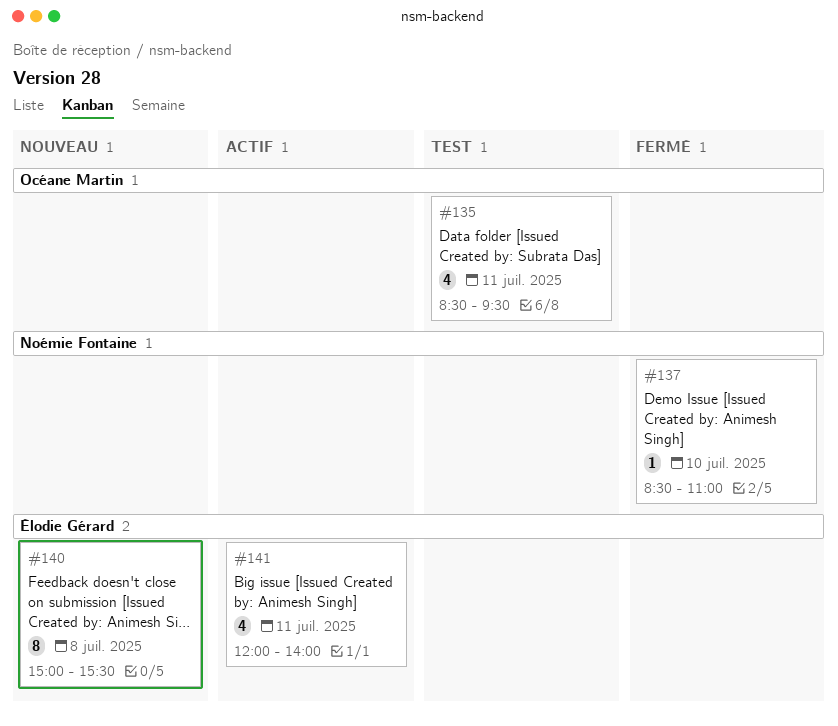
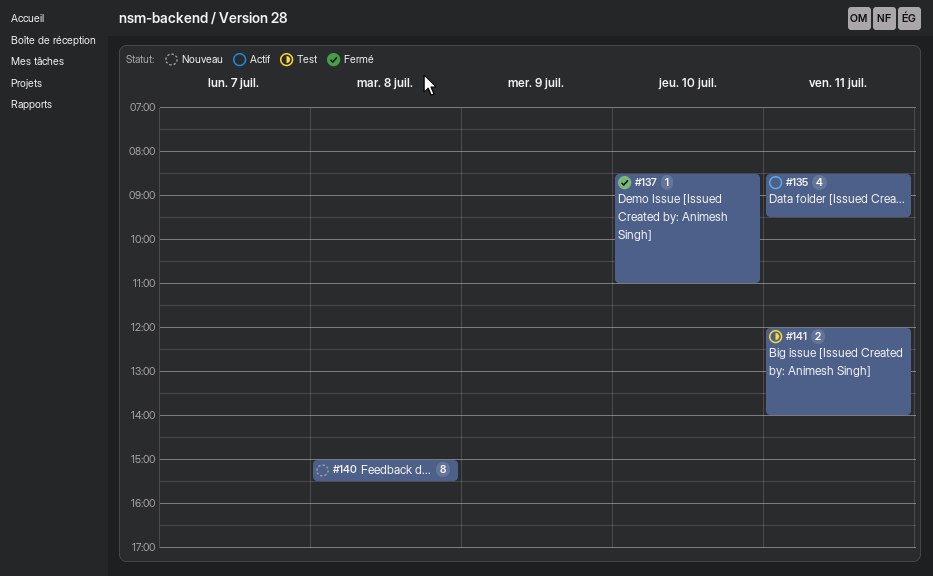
#135, status: Test -> Actif
#141, status: Actif -> Test
#141, estimate: 4 -> 2

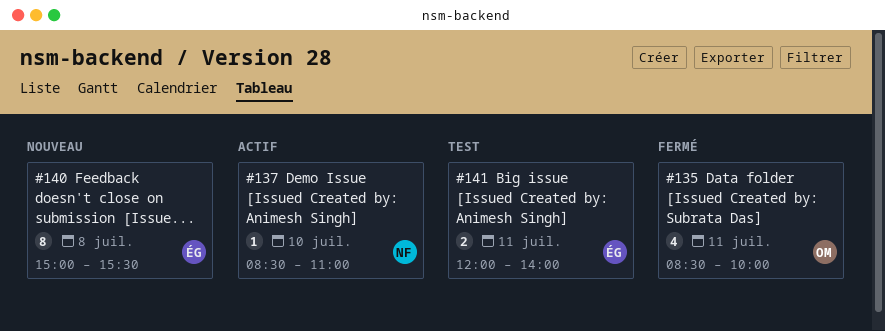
#135, status: Actif -> Fermé
#135, ends: 09:30 -> 10:00
#137, status: Fermé -> Actif

